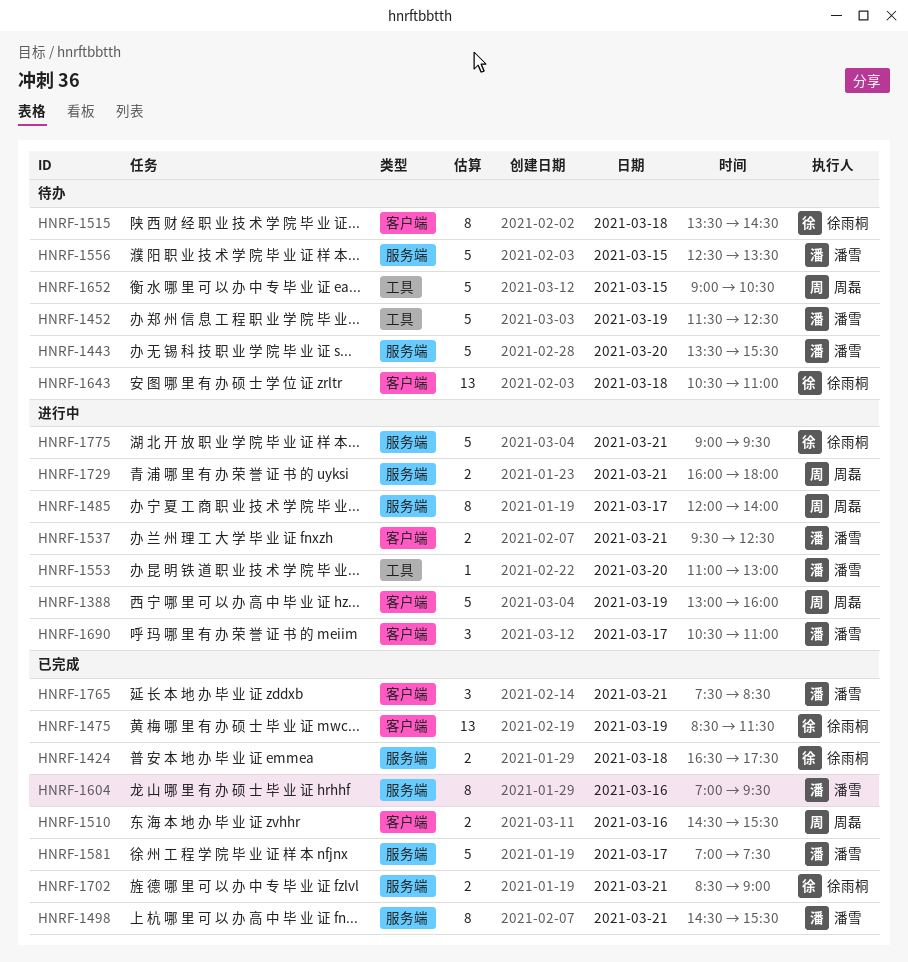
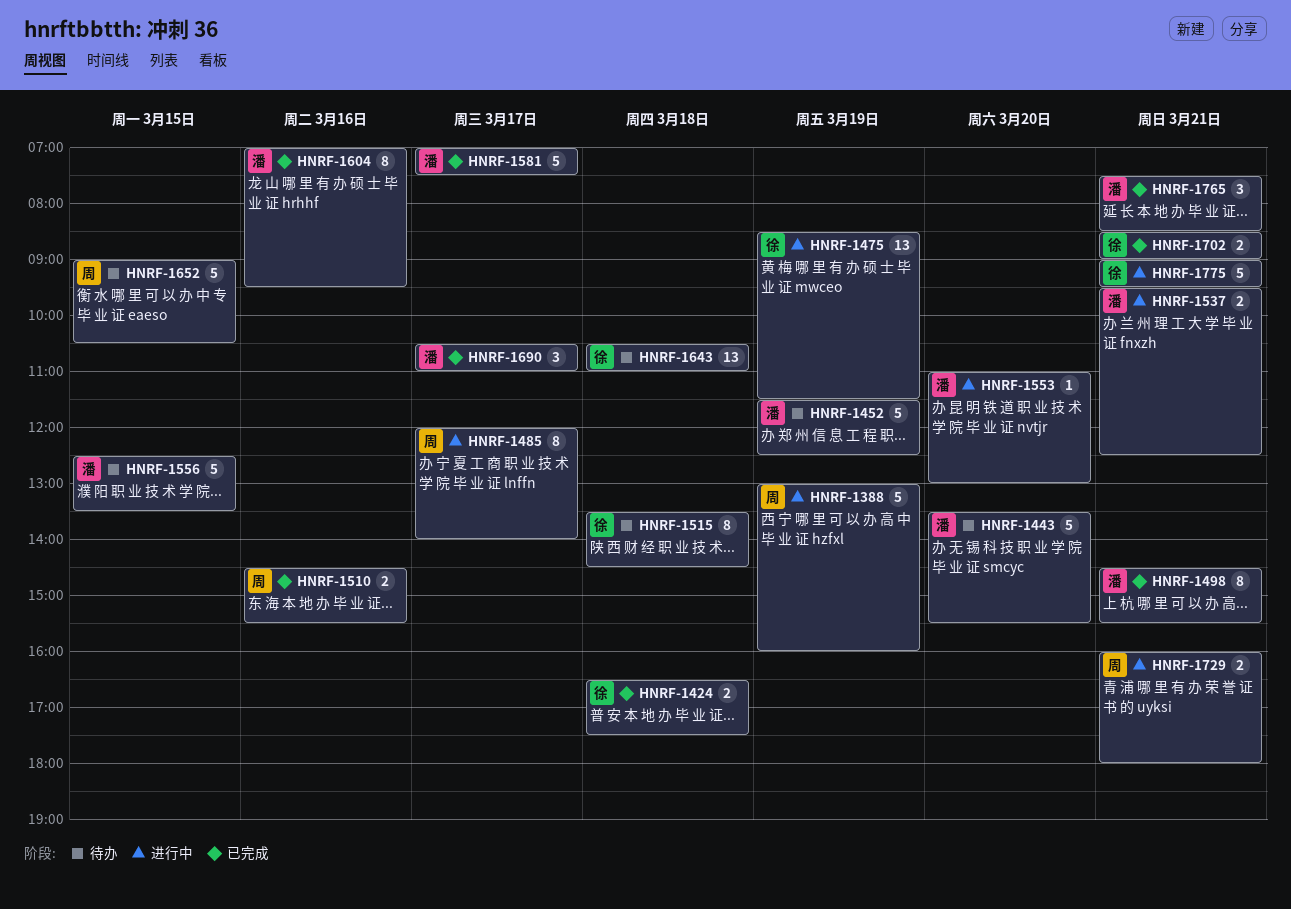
HNRF-1475, status: 已完成 -> 进行中
HNRF-1690, status: 进行中 -> 已完成

